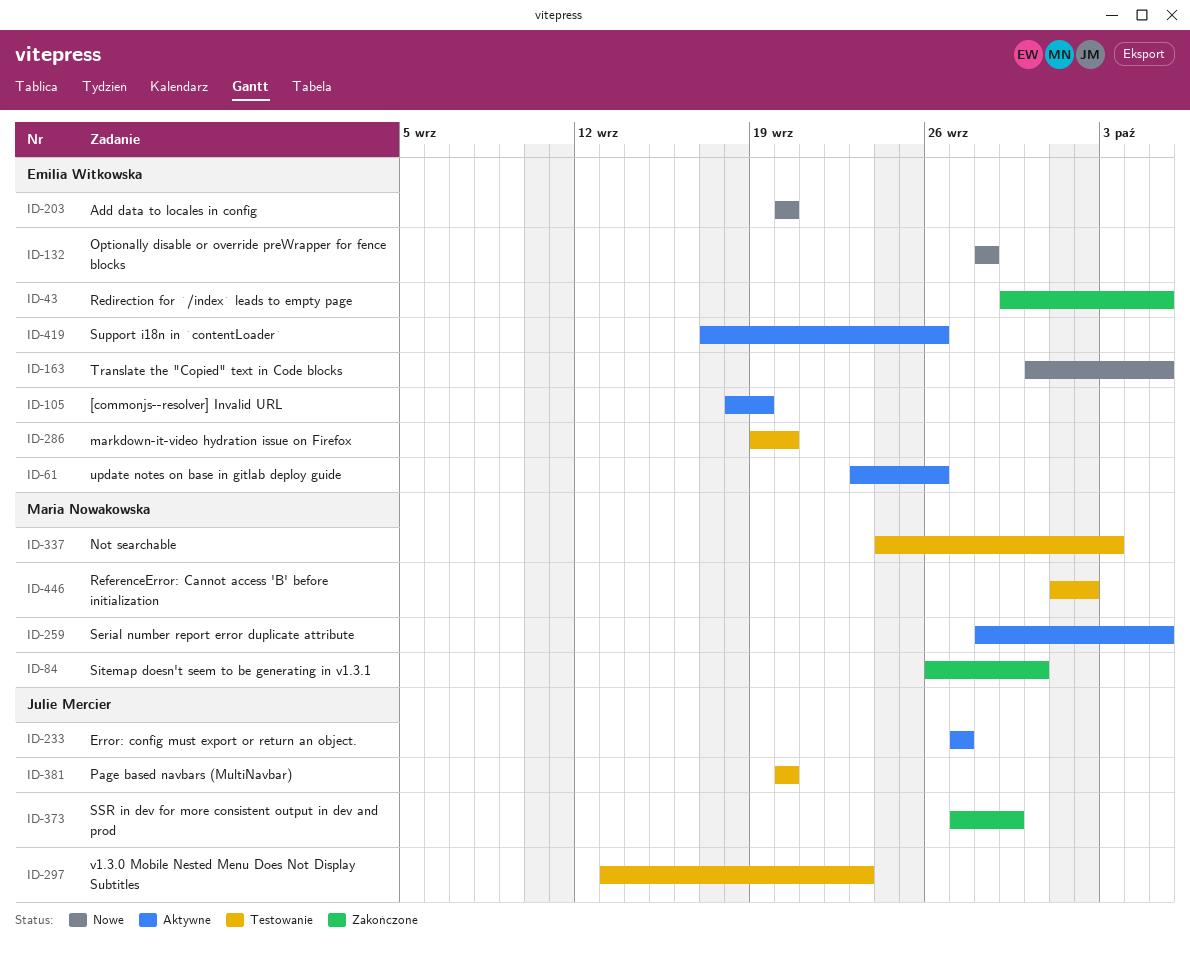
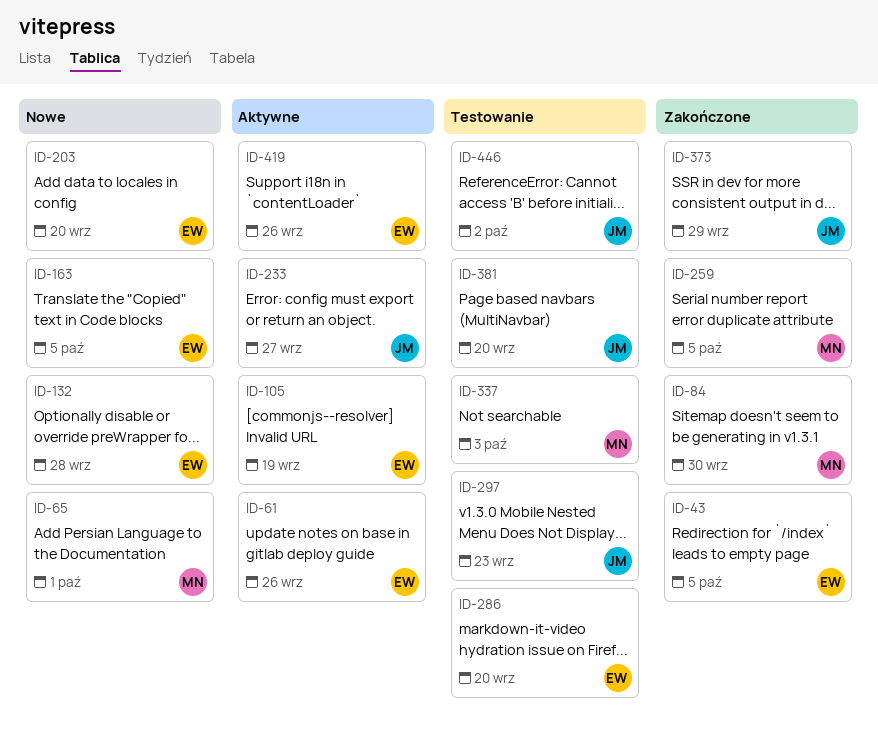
ID-65: none -> present
ID-259, status: Aktywne -> Zakończone
ID-446, owner: Maria Nowakowska -> Julie Mercier

